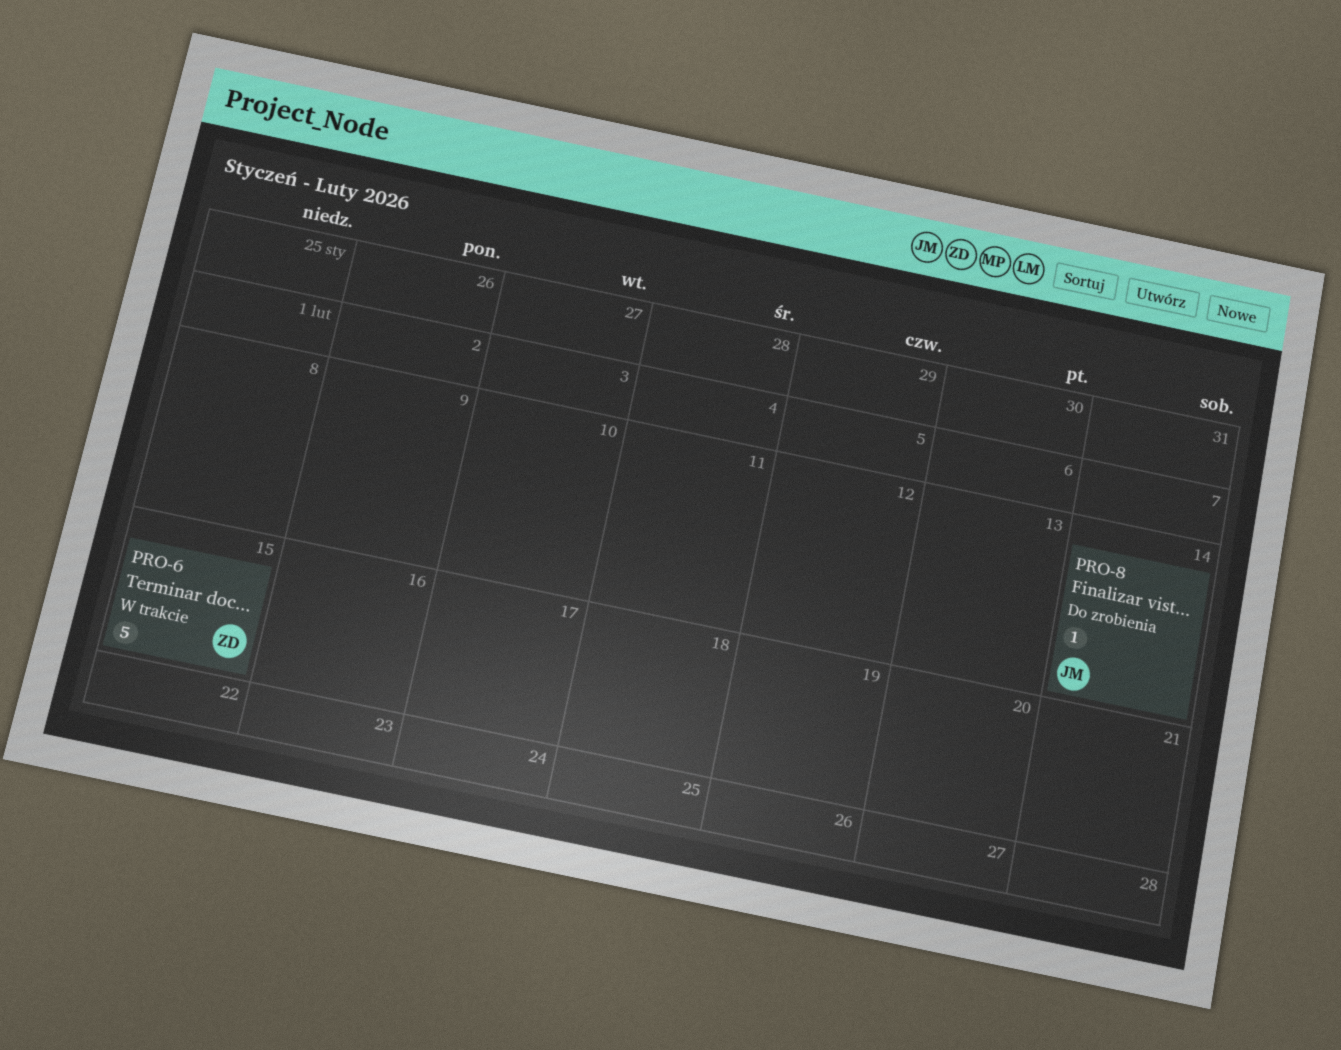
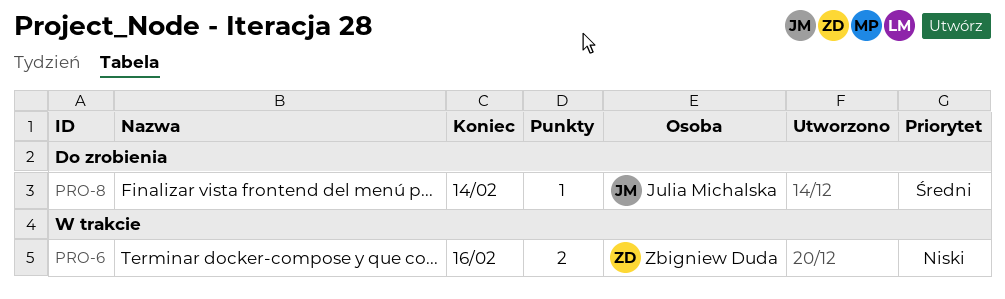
PRO-6, estimate: 5 -> 2
PRO-6, due: Feb 15 -> Feb 16

